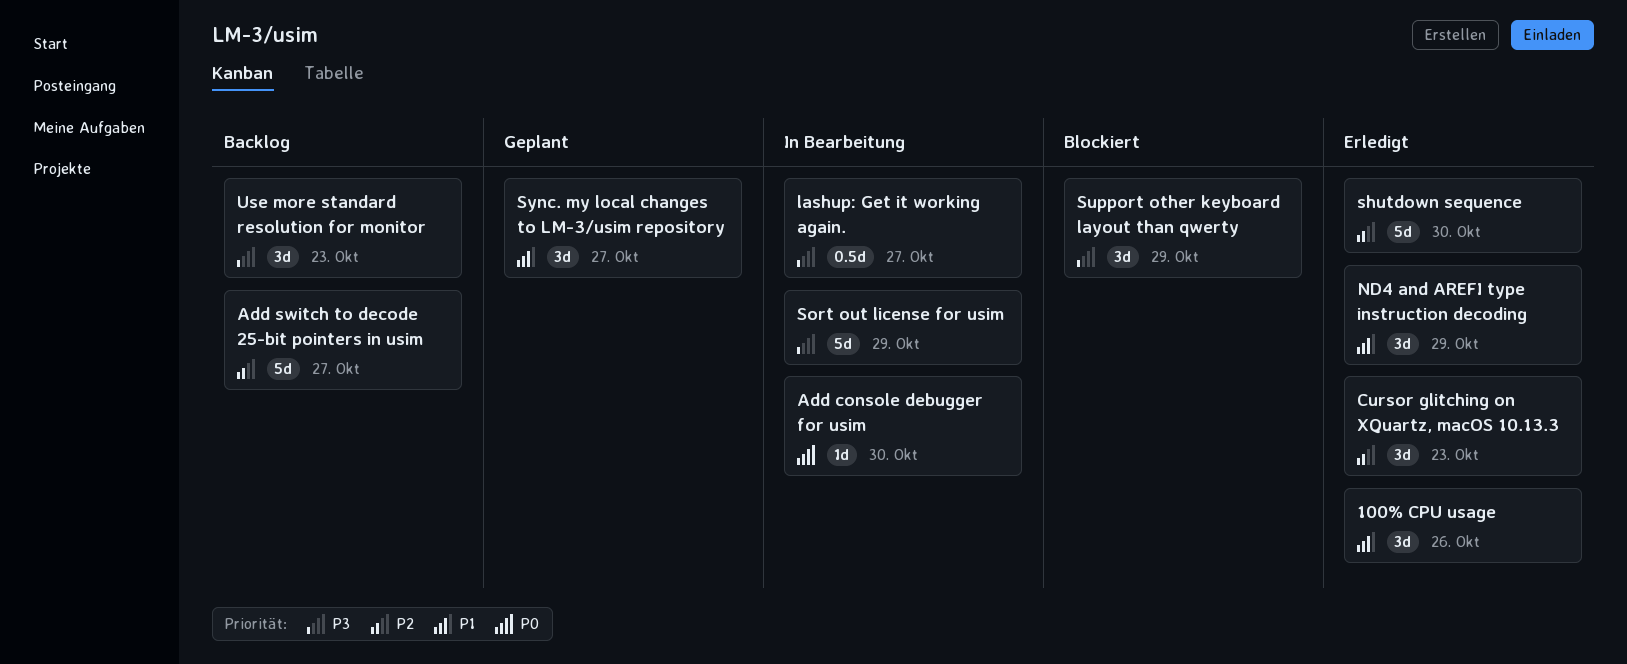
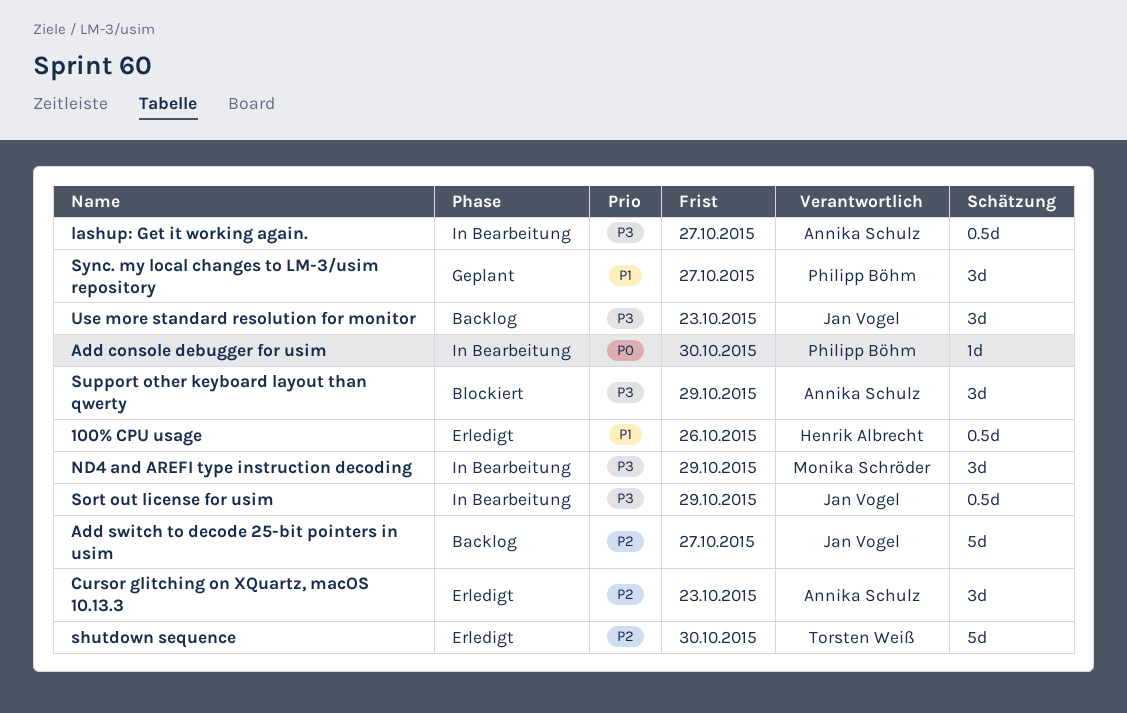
100% CPU usage, estimate: 3d -> 0.5d
ND4 and AREFI type instruction decoding, status: Erledigt -> In Bearbeitung
ND4 and AREFI type instruction decoding, priority: P1 -> P3
Sort out license for usim, estimate: 5d -> 0.5d

